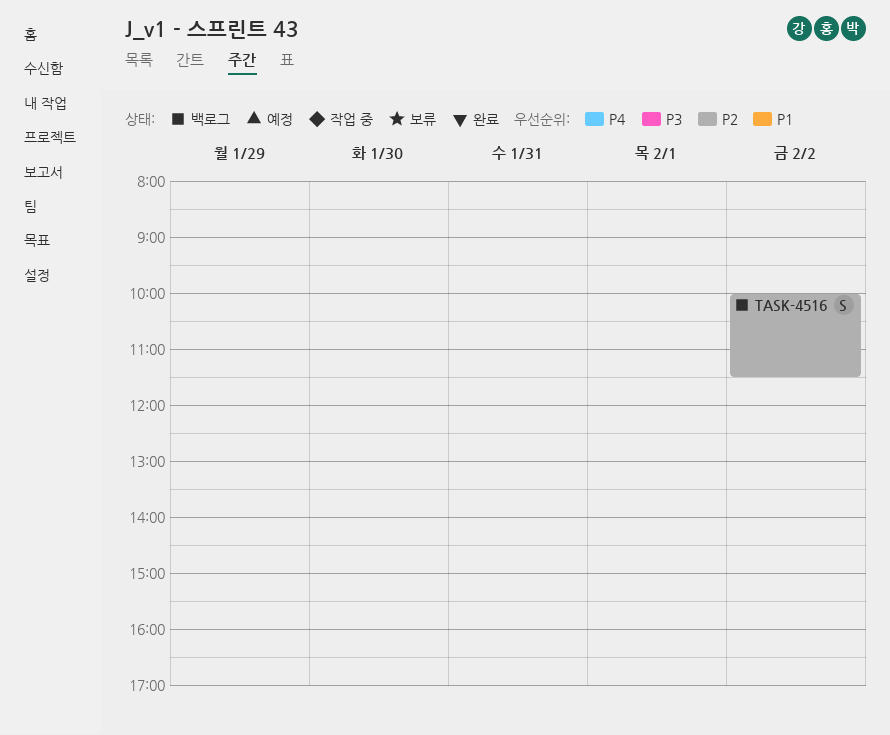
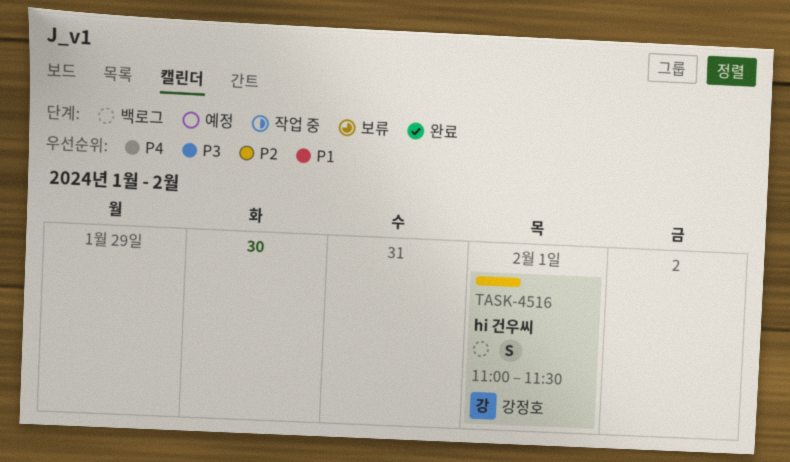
TASK-4516, day: Feb 2 -> Feb 1
TASK-4516, begins: 10:00 -> 11:00

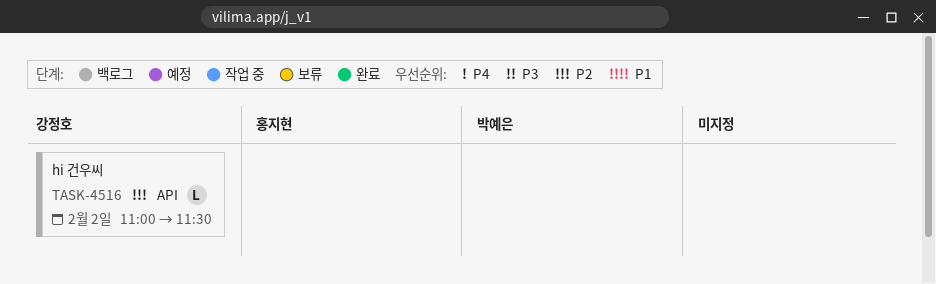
TASK-4516, estimate: S -> L
TASK-4516, day: Feb 1 -> Feb 2

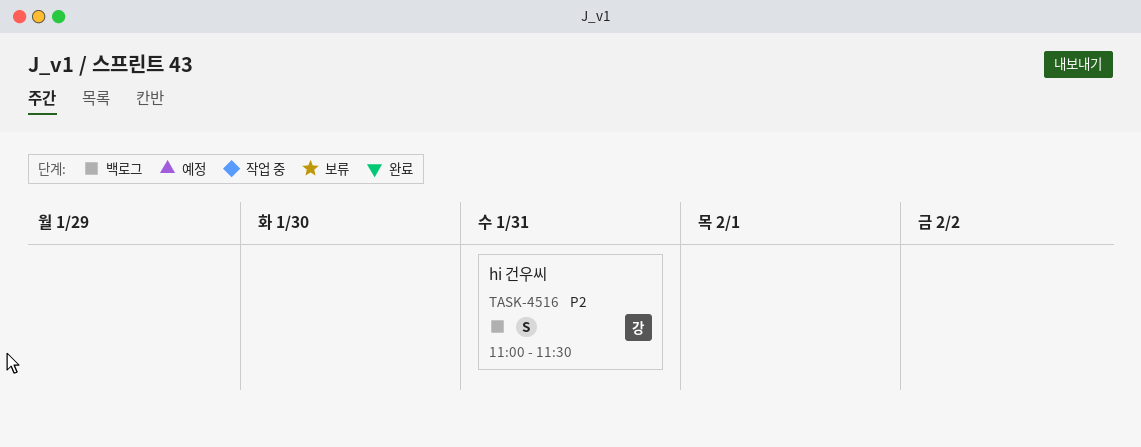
TASK-4516, estimate: L -> S
TASK-4516, day: Feb 2 -> Jan 31

